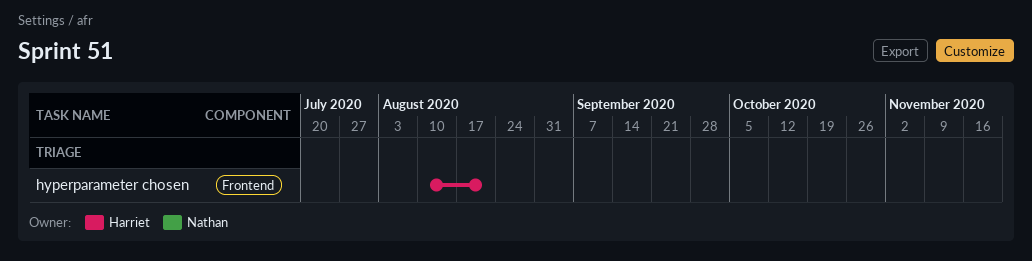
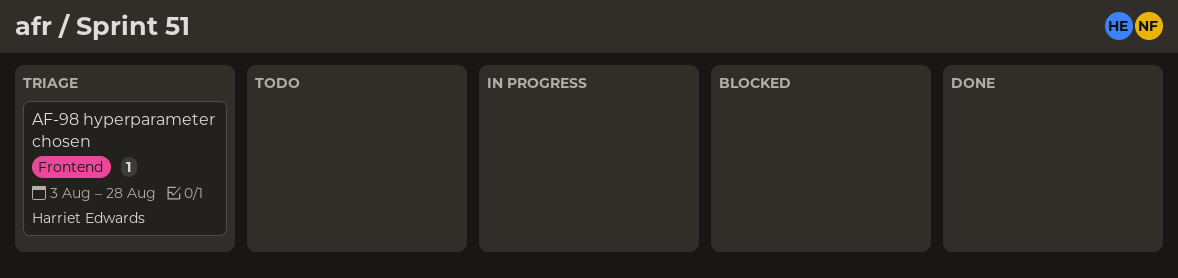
hyperparameter chosen, start: Aug 10 -> Aug 3
hyperparameter chosen, due: Aug 21 -> Aug 28

